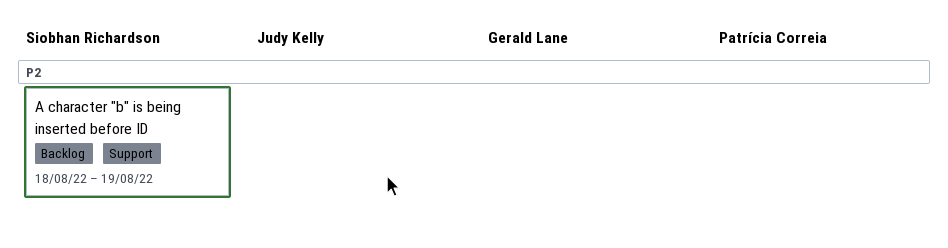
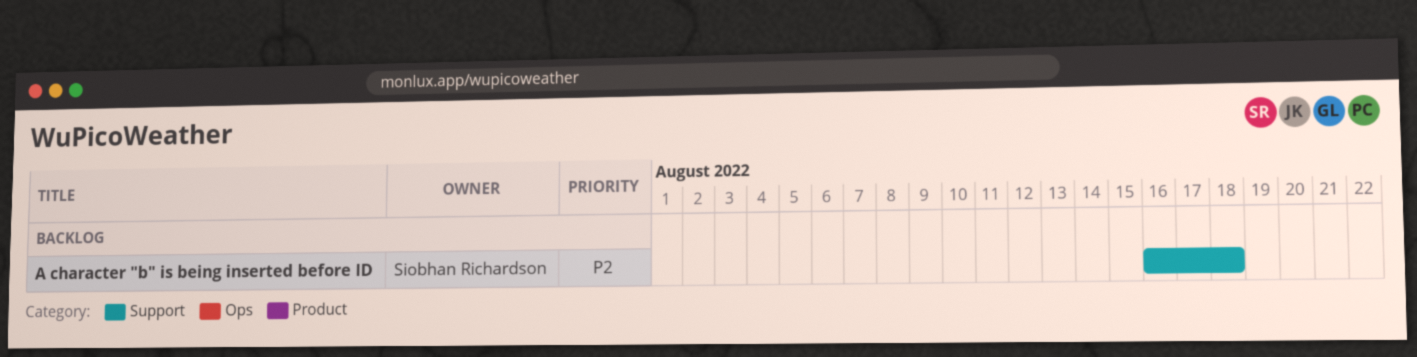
A character "b" is being inserted before ID, start: Aug 18 -> Aug 16
A character "b" is being inserted before ID, due: Aug 19 -> Aug 18

